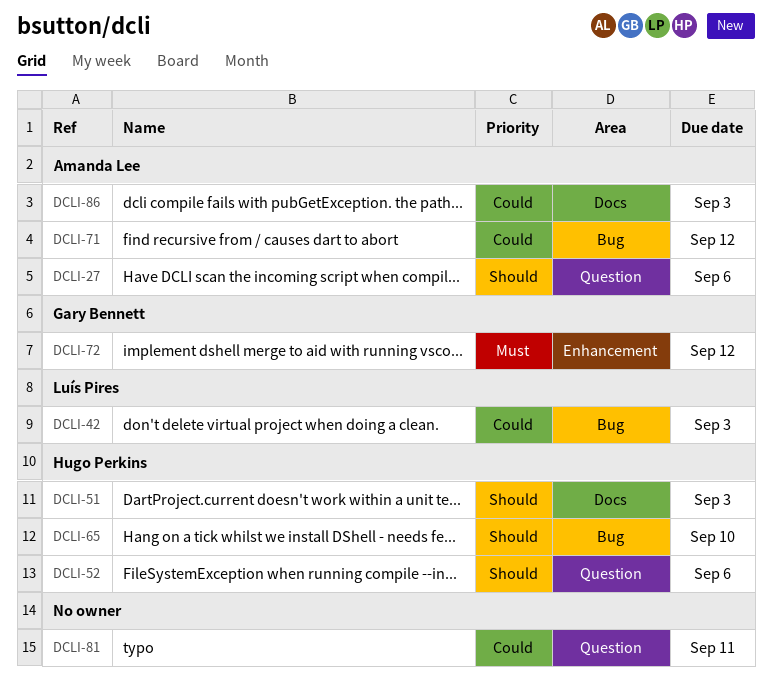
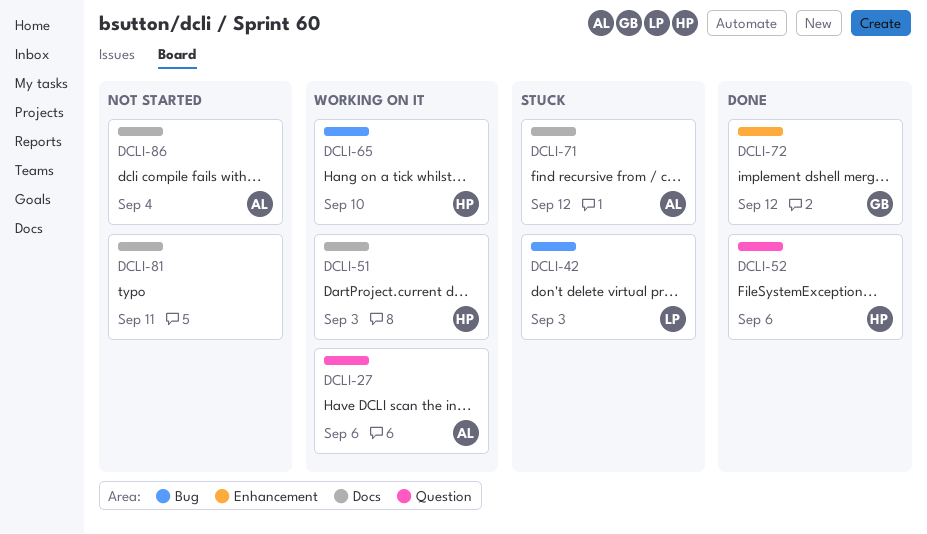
DCLI-71, label: Bug -> Docs
DCLI-81, label: Question -> Docs
DCLI-86, due: Sep 3 -> Sep 4

